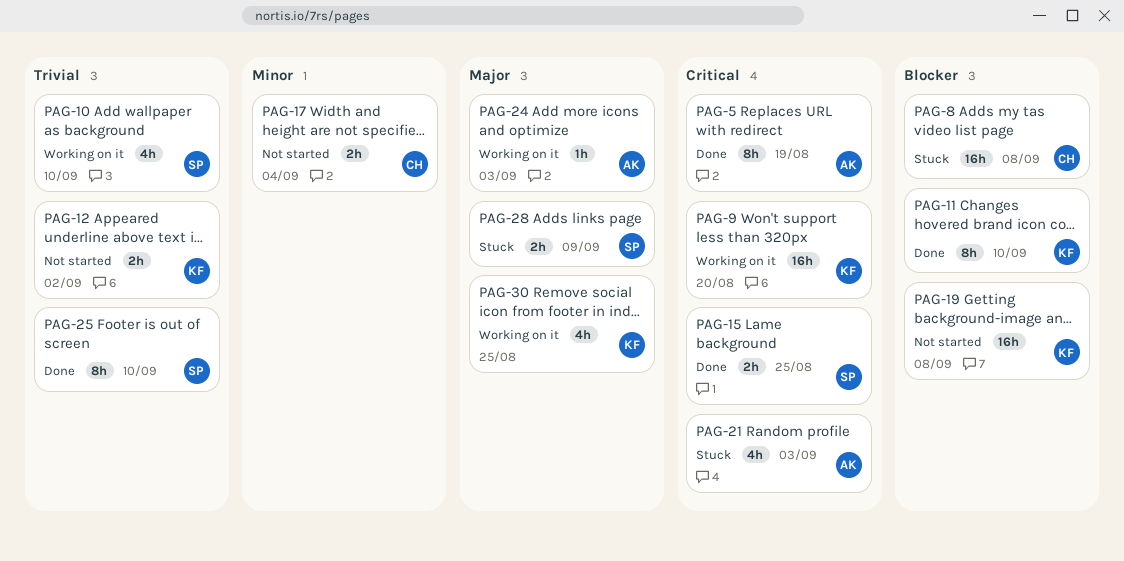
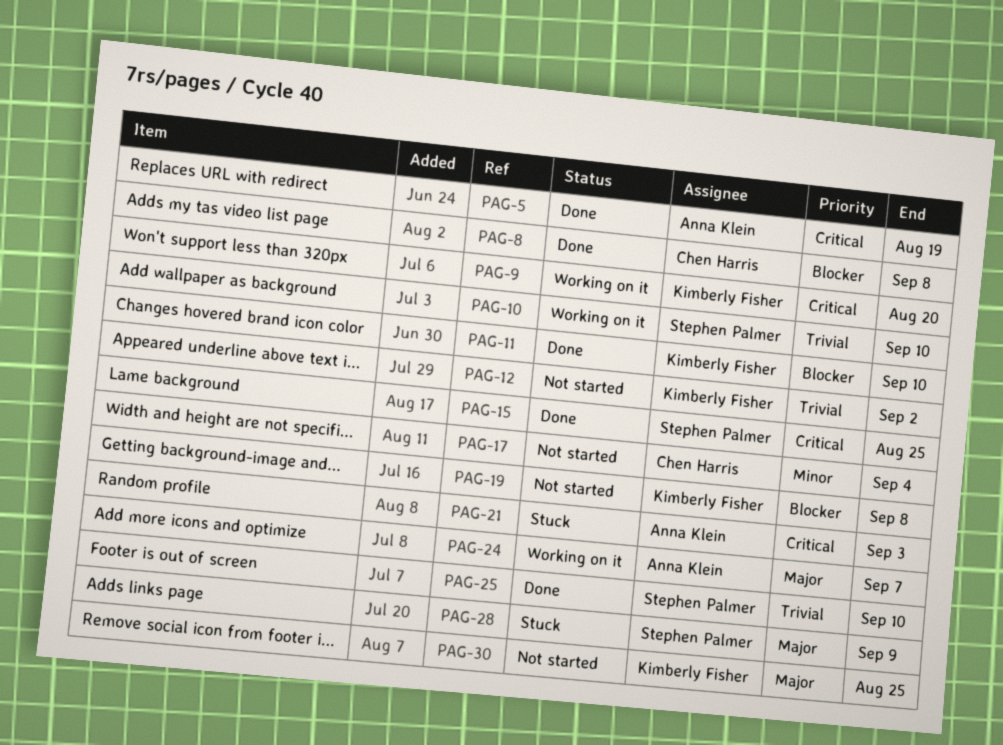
PAG-8, status: Stuck -> Done
PAG-24, due: Sep 3 -> Sep 7
PAG-30, status: Working on it -> Not started

